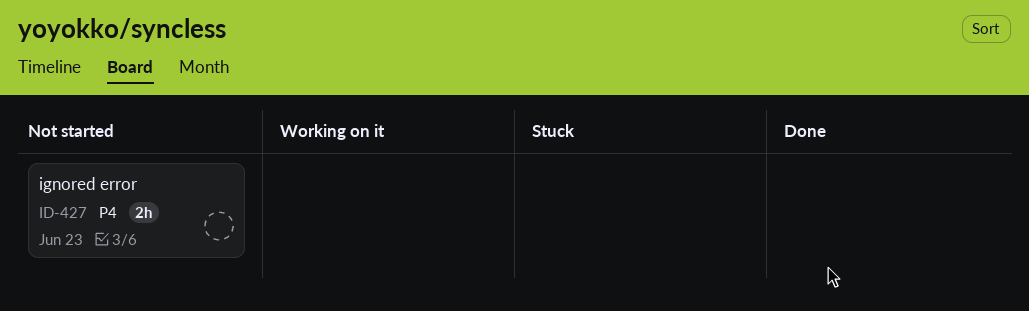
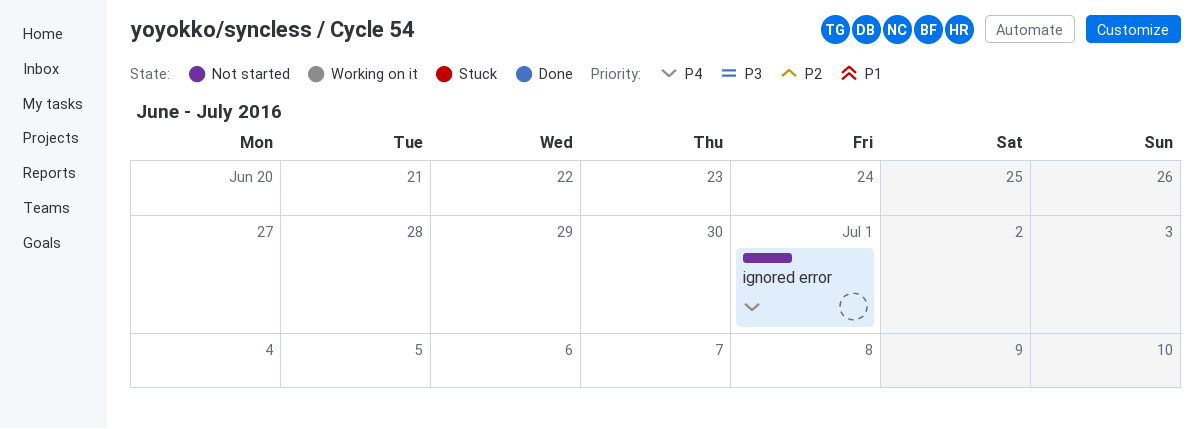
ignored error, due: Jun 23 -> Jul 1

